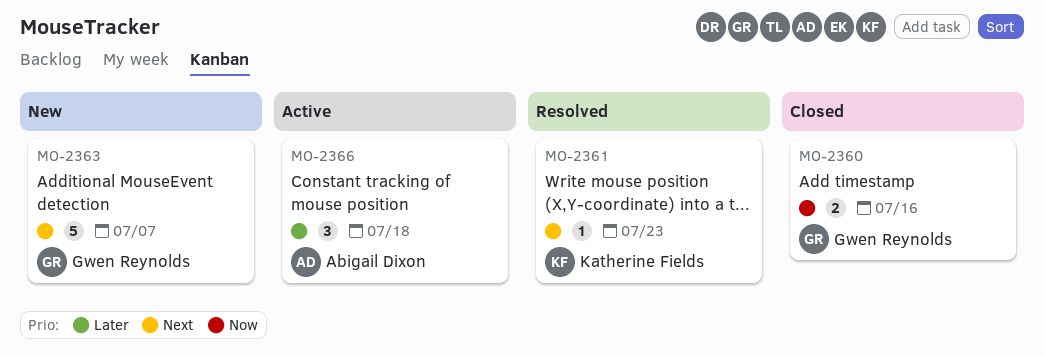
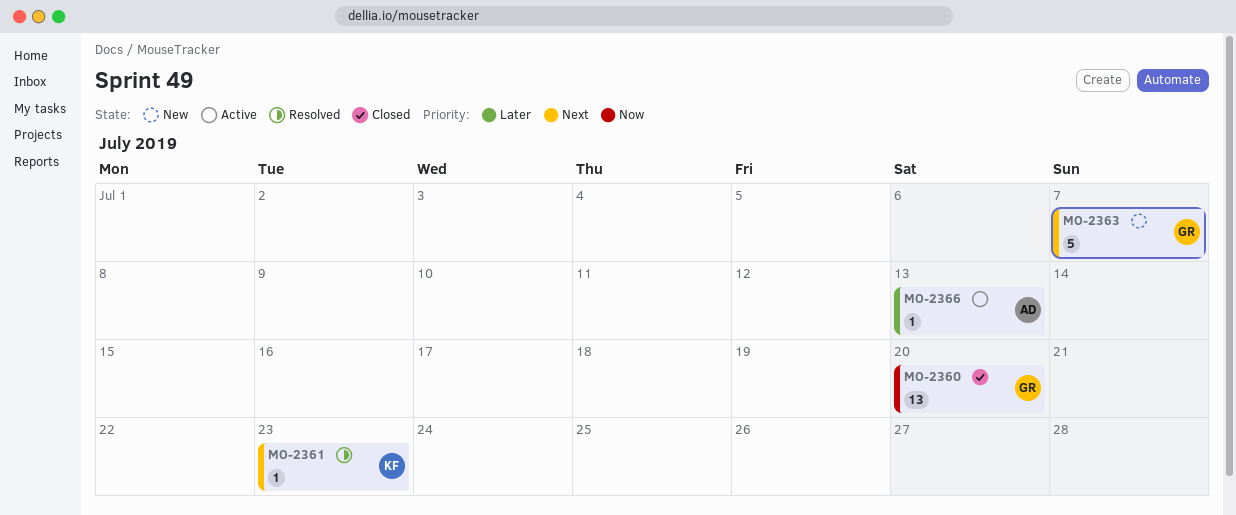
MO-2360, estimate: 2 -> 13
MO-2360, due: Jul 16 -> Jul 20
MO-2366, estimate: 3 -> 1
MO-2366, due: Jul 18 -> Jul 13

